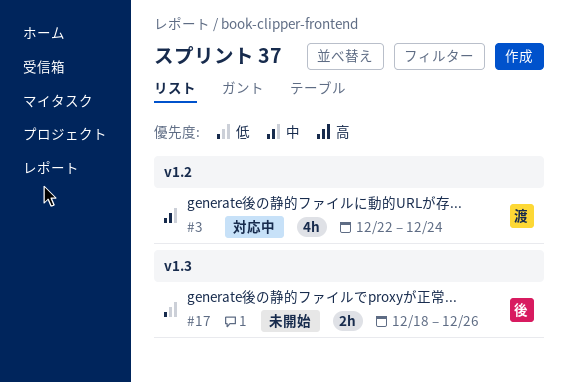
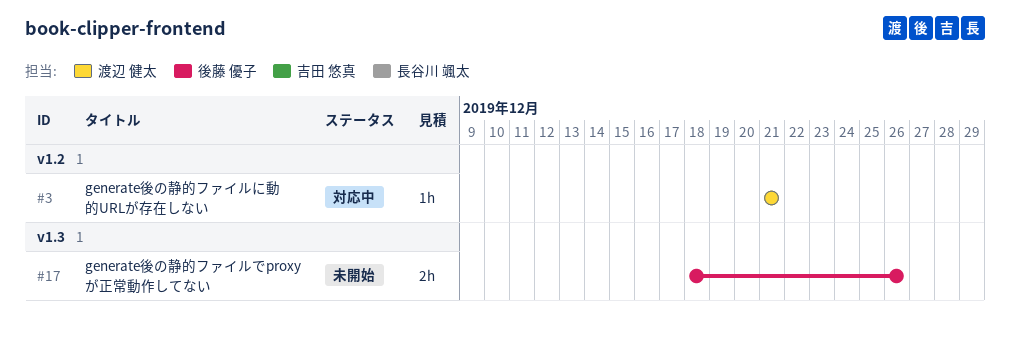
#3, estimate: 4h -> 1h
#3, start: Dec 22 -> Dec 21
#3, due: Dec 24 -> Dec 21

